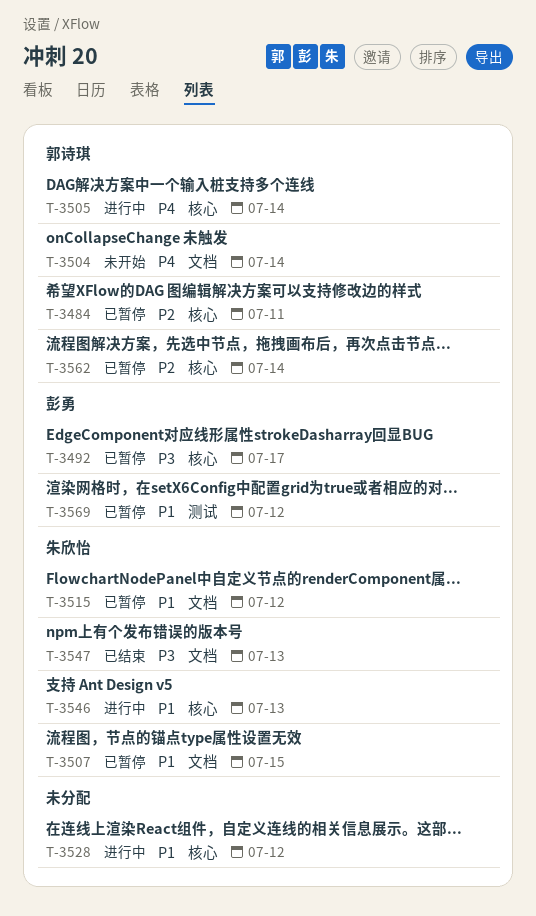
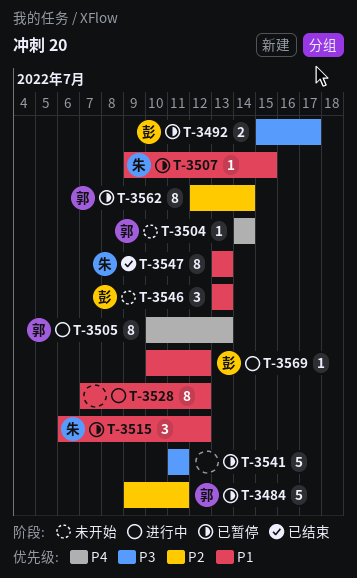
T-3505, due: Jul 14 -> Jul 13
T-3541: none -> present
T-3546, status: 进行中 -> 未开始
T-3546, owner: 朱欣怡 -> 彭勇
T-3547, priority: P3 -> P1
T-3569, status: 已暂停 -> 进行中

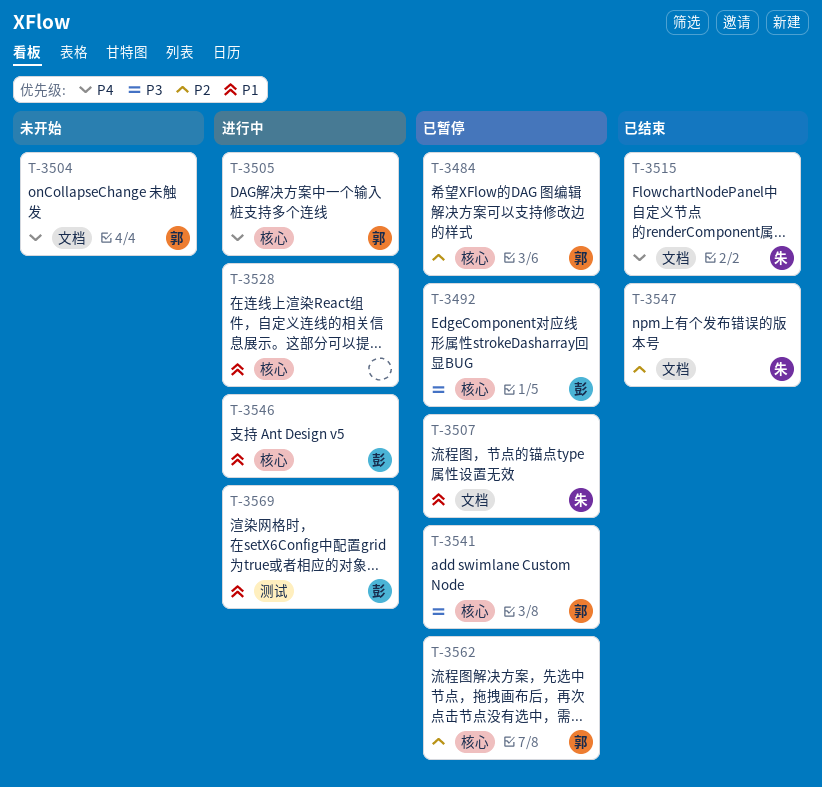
T-3515, status: 已暂停 -> 已结束
T-3515, priority: P1 -> P4
T-3541, owner: none -> 郭
T-3546, status: 未开始 -> 进行中
T-3547, priority: P1 -> P2

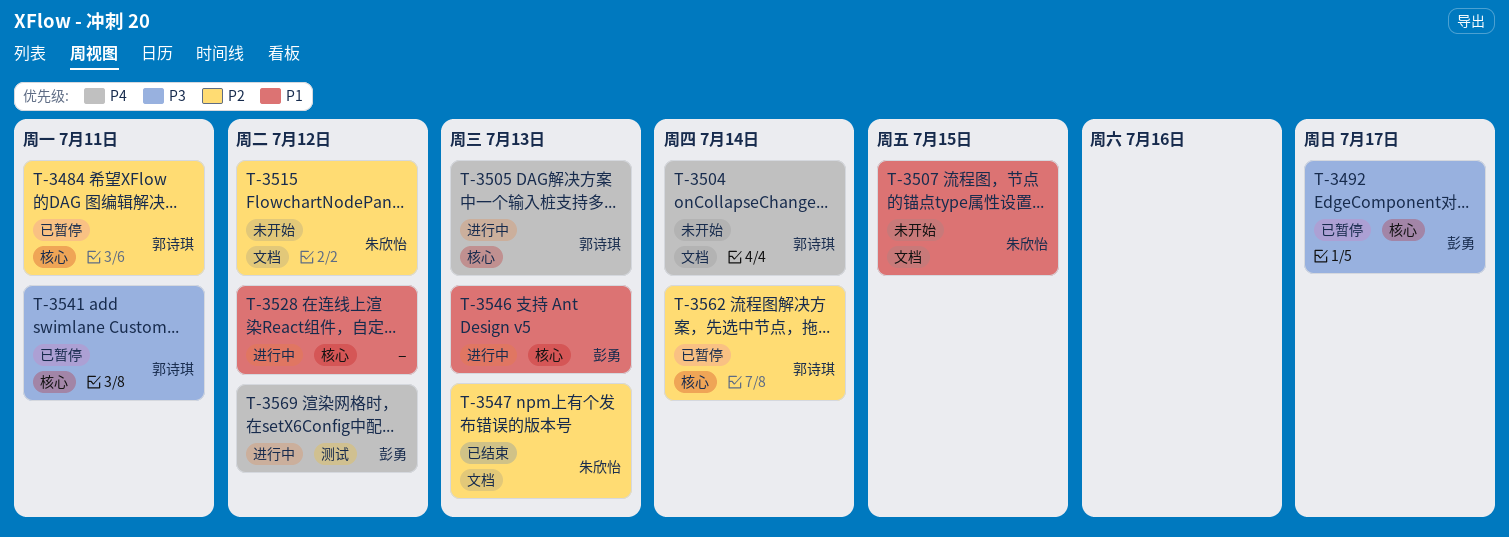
T-3507, status: 已暂停 -> 未开始
T-3515, status: 已结束 -> 未开始
T-3515, priority: P4 -> P2
T-3569, priority: P1 -> P4

